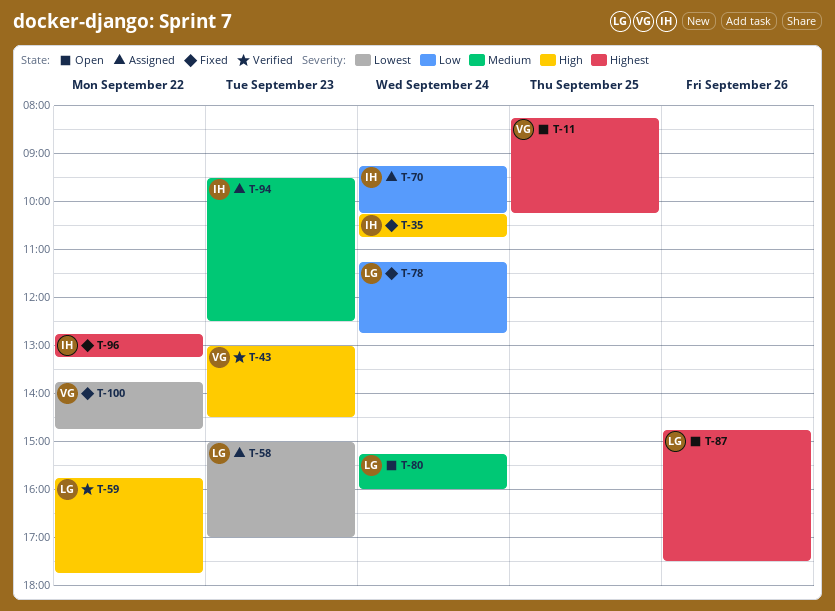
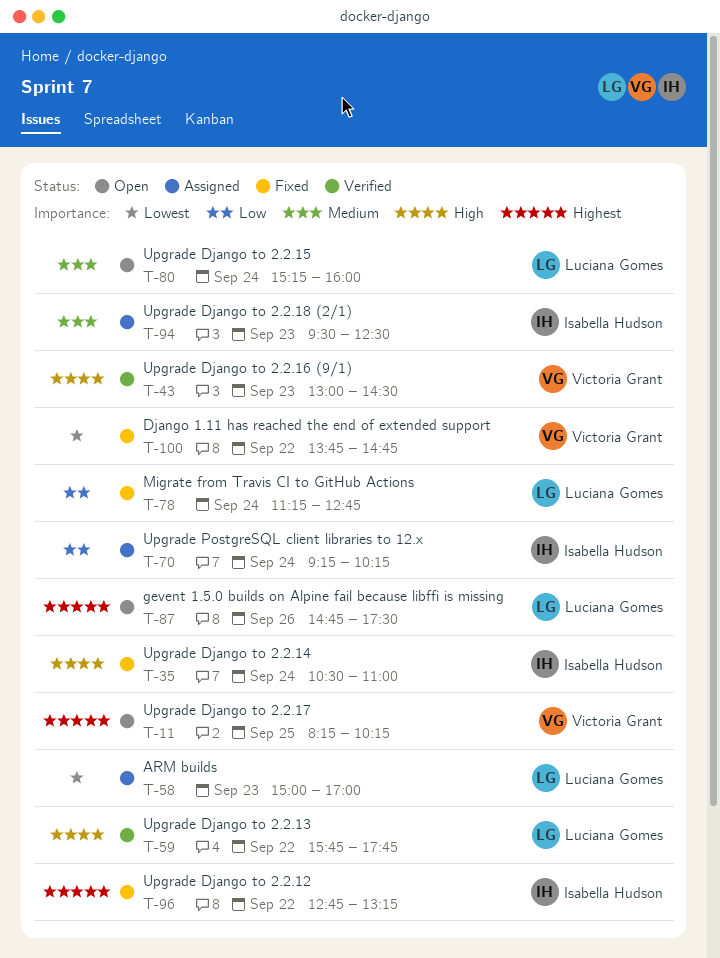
T-35, begins: 10:15 -> 10:30
T-35, ends: 10:45 -> 11:00

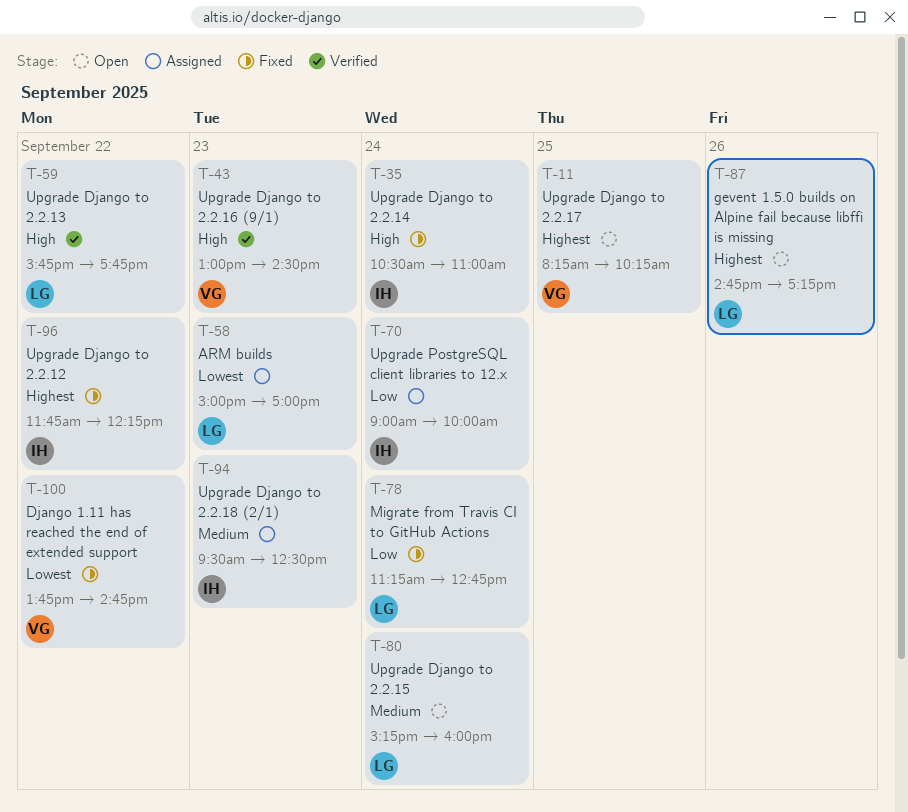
T-70, begins: 09:15 -> 09:00
T-70, ends: 10:15 -> 10:00
T-87, ends: 17:30 -> 17:15
T-96, begins: 12:45 -> 11:45
T-96, ends: 13:15 -> 12:15

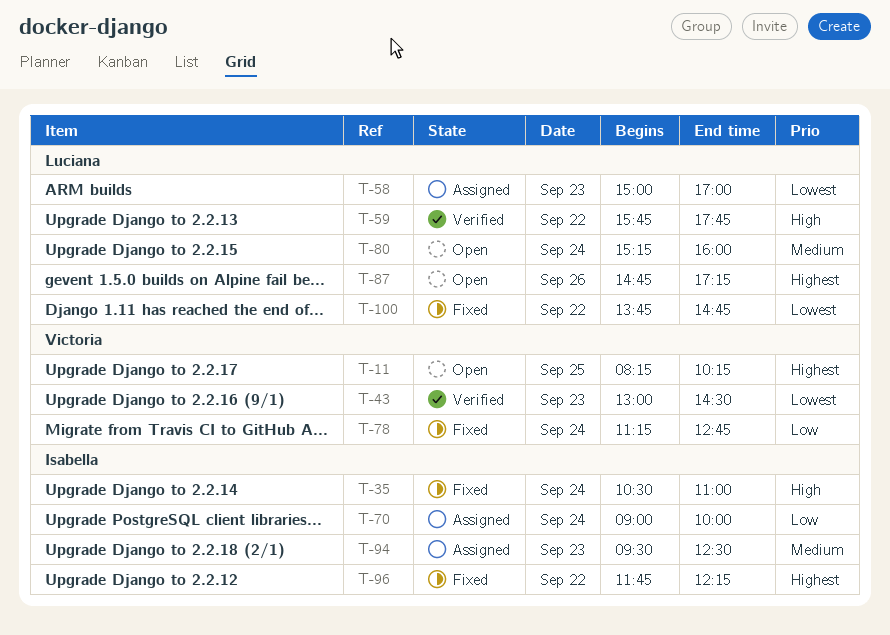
T-43, priority: High -> Lowest
T-78, owner: Luciana -> Victoria
T-100, owner: Victoria -> Luciana

